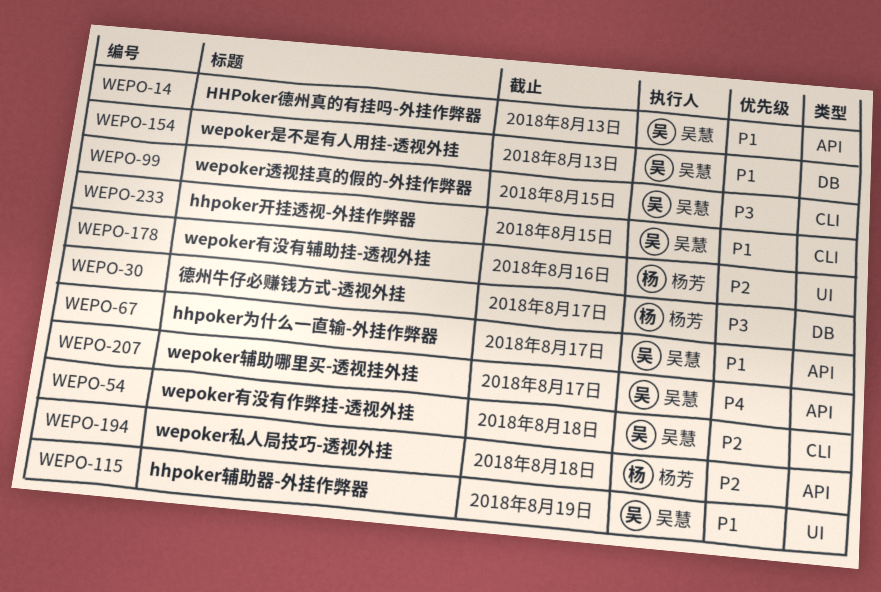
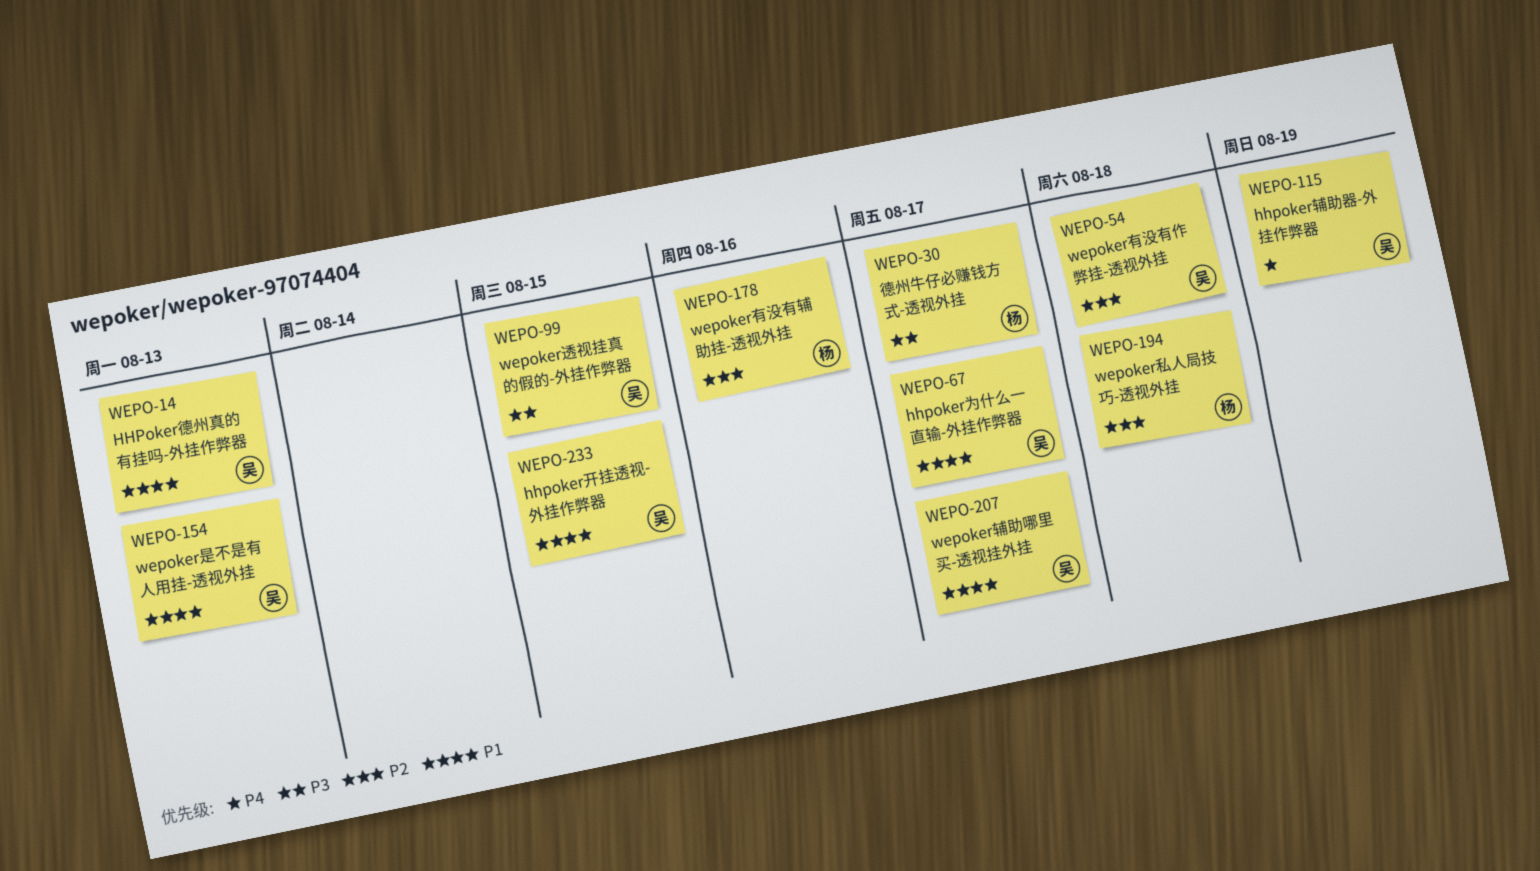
WEPO-115, priority: P1 -> P4
WEPO-207, priority: P4 -> P1

